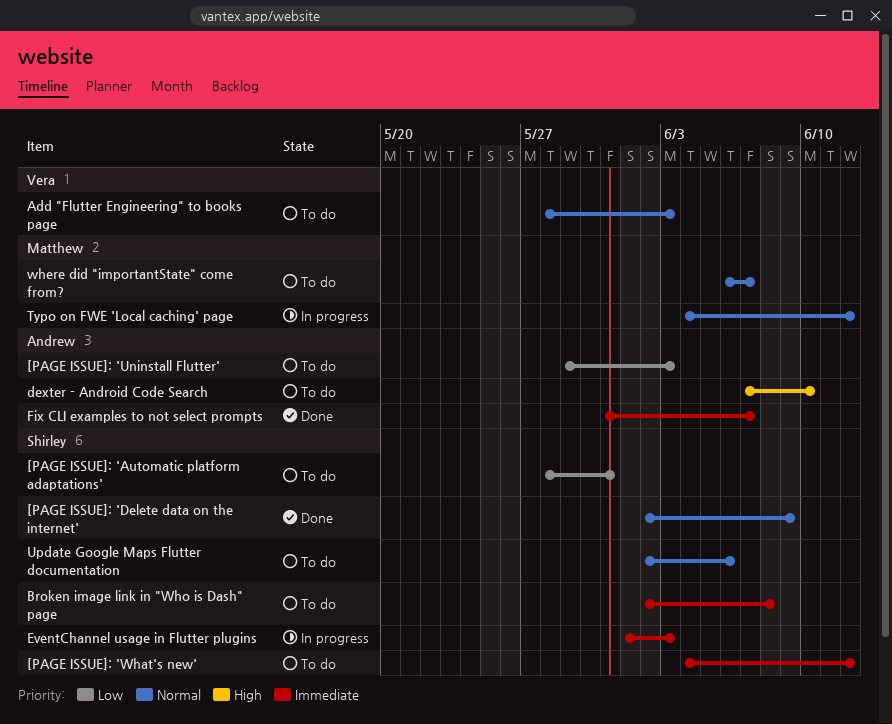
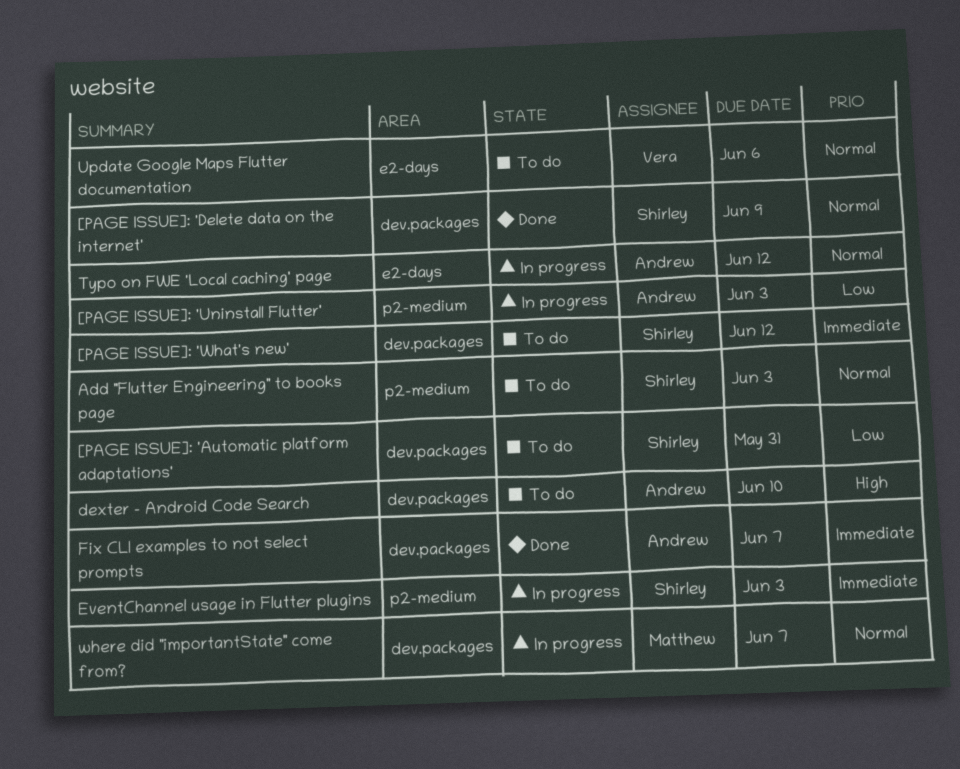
[PAGE ISSUE]: 'Uninstall Flutter', status: To do -> In progress
Add "Flutter Engineering" to books page, owner: Vera -> Shirley
Broken image link in "Who is Dash" page: present -> none
Typo on FWE 'Local caching' page, owner: Matthew -> Andrew
Update Google Maps Flutter documentation, owner: Shirley -> Vera
where did "importantState" come from?, status: To do -> In progress

